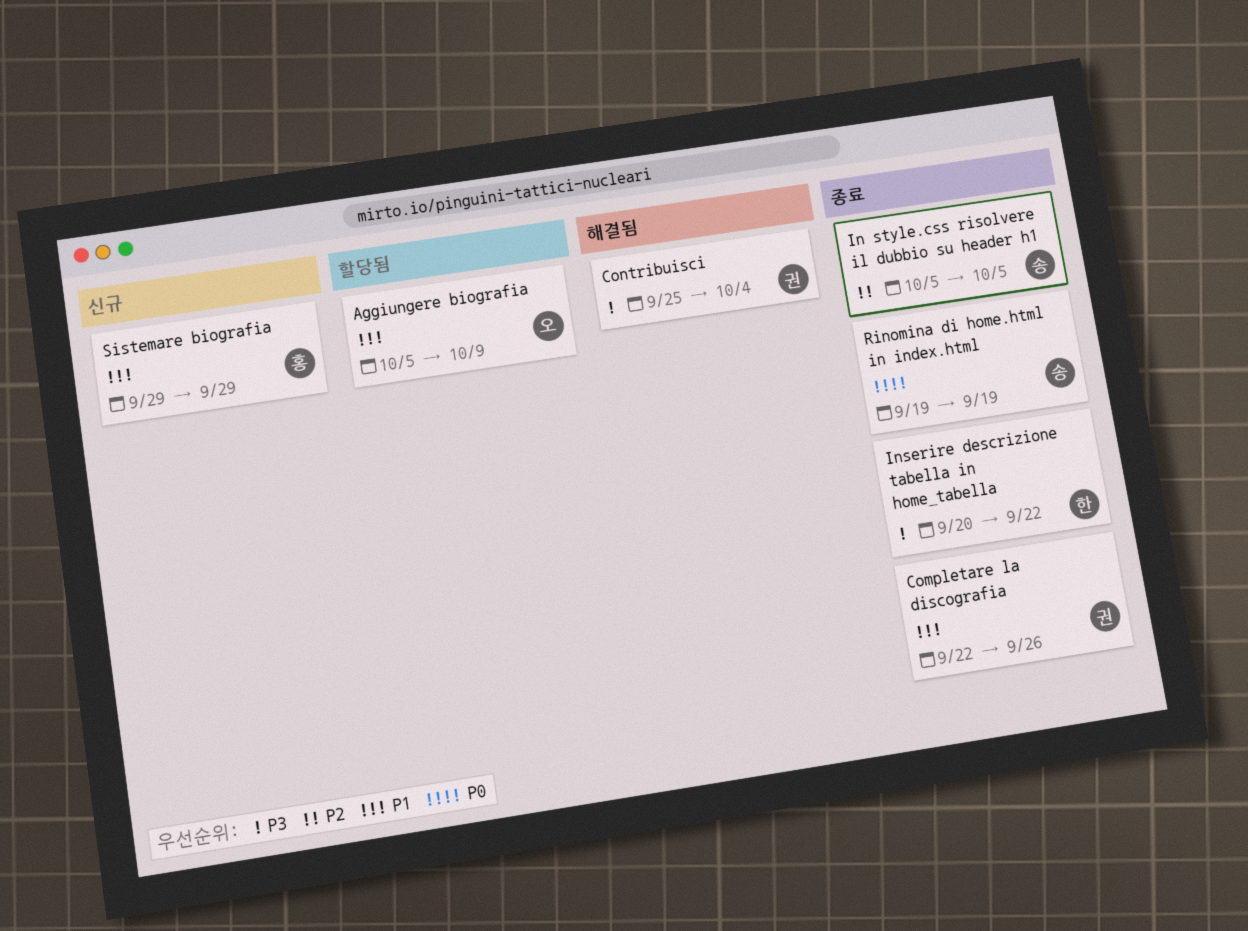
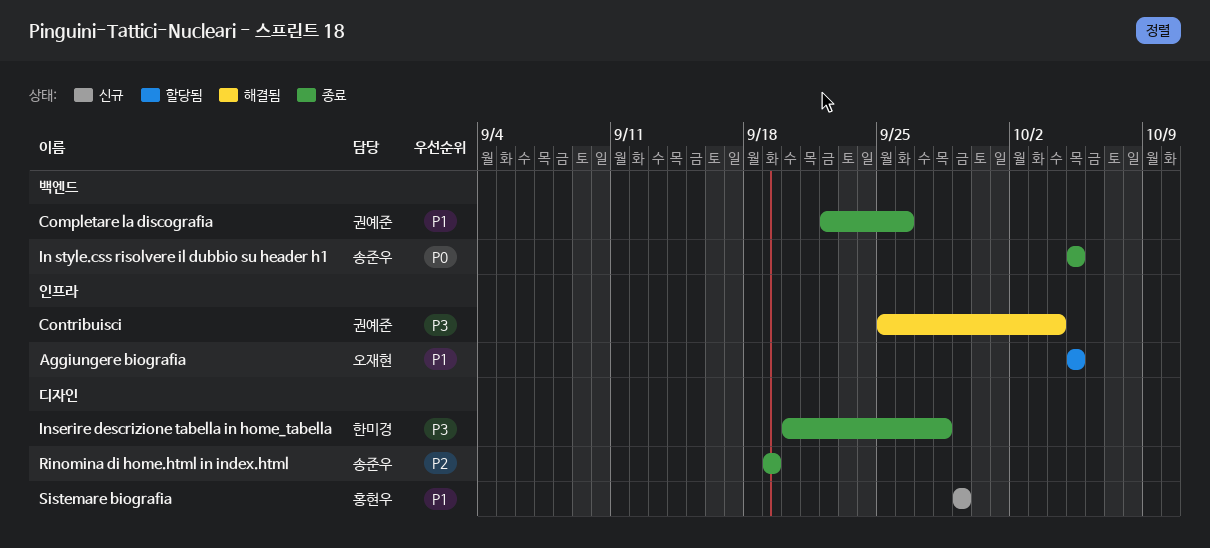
Aggiungere biografia, due: Oct 9 -> Oct 5
In style.css risolvere il dubbio su header h1, priority: P2 -> P0
Inserire descrizione tabella in home_tabella, due: Sep 22 -> Sep 28
Rinomina di home.html in index.html, priority: P0 -> P2

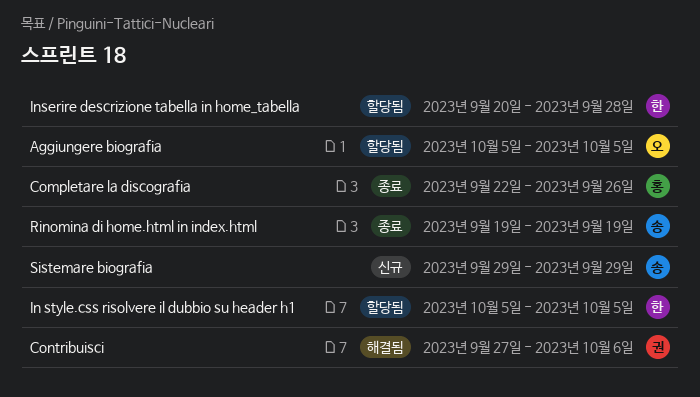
Completare la discografia, owner: 권예준 -> 홍현우
Contribuisci, start: Sep 25 -> Sep 27
Contribuisci, due: Oct 4 -> Oct 6
In style.css risolvere il dubbio su header h1, status: 종료 -> 할당됨
In style.css risolvere il dubbio su header h1, owner: 송준우 -> 한미경
Inserire descrizione tabella in home_tabella, status: 종료 -> 할당됨
Sistemare biografia, owner: 홍현우 -> 송준우

